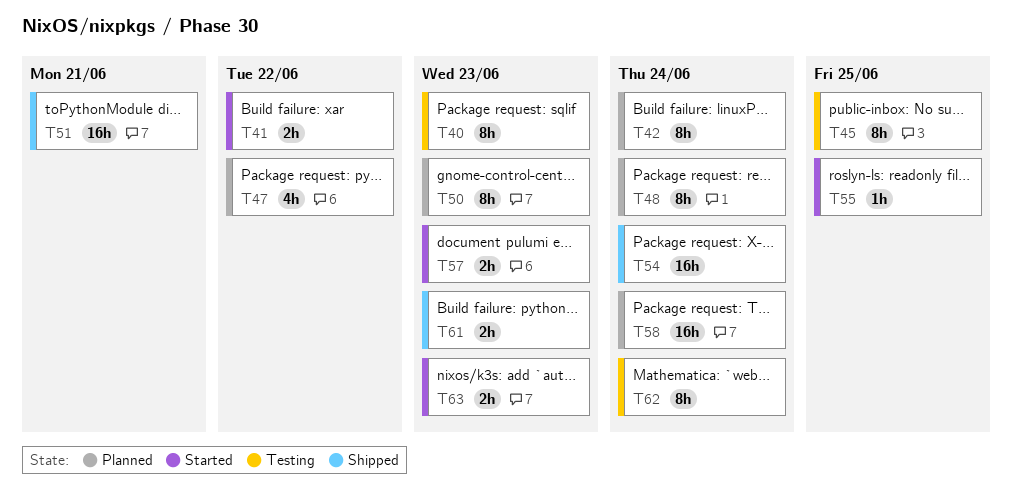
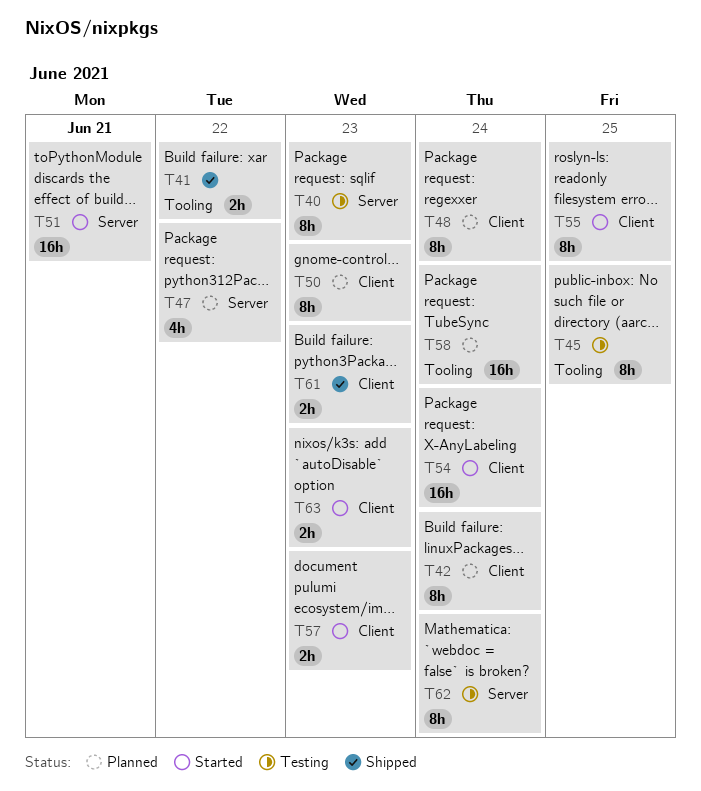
T41, status: Started -> Shipped
T51, status: Shipped -> Started
T54, status: Shipped -> Started
T55, estimate: 1h -> 8h

